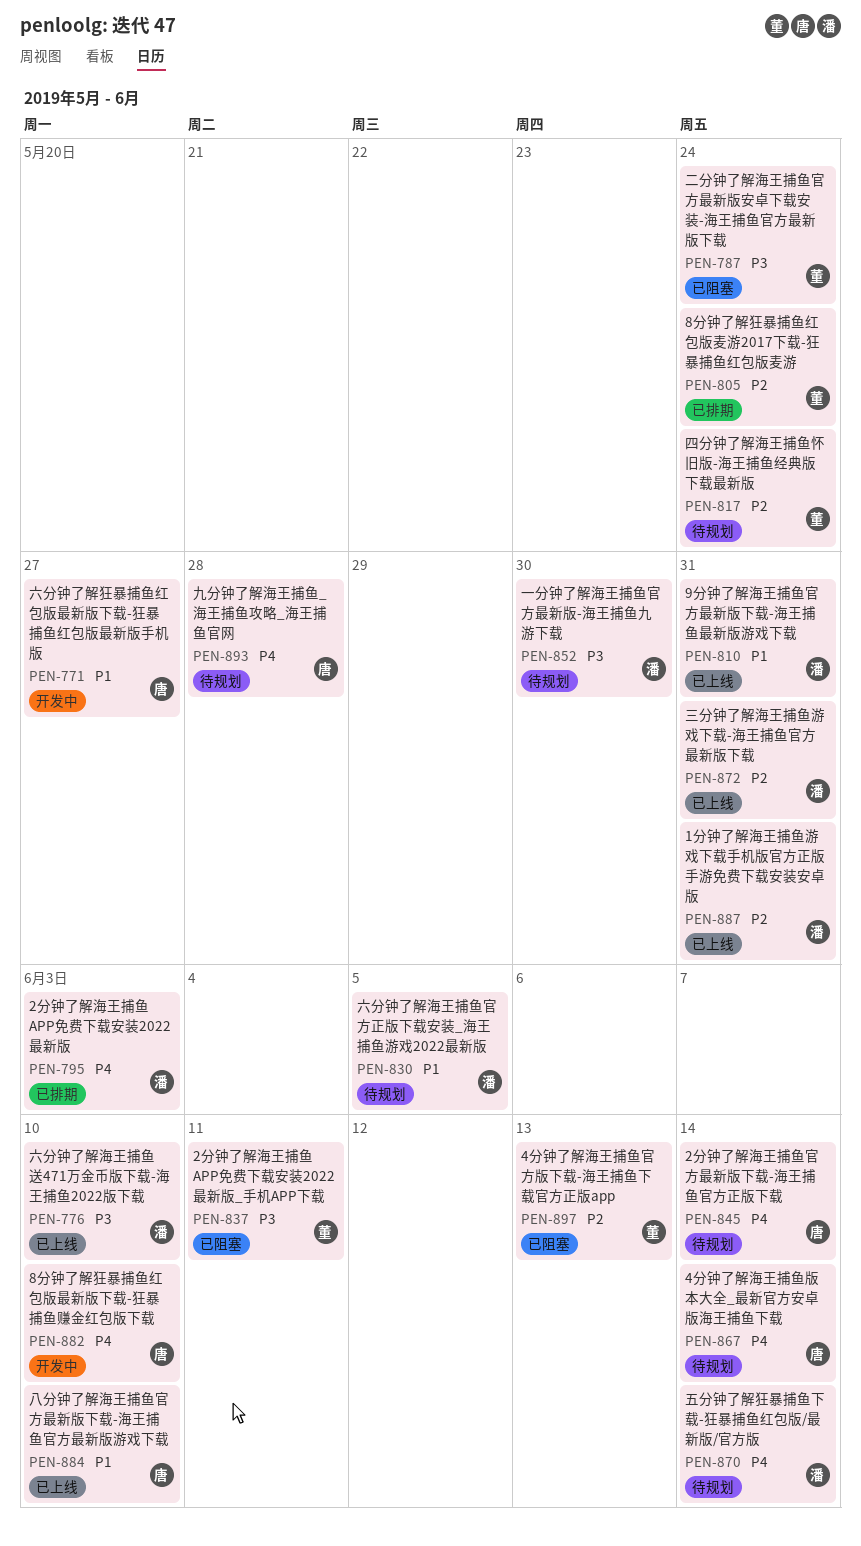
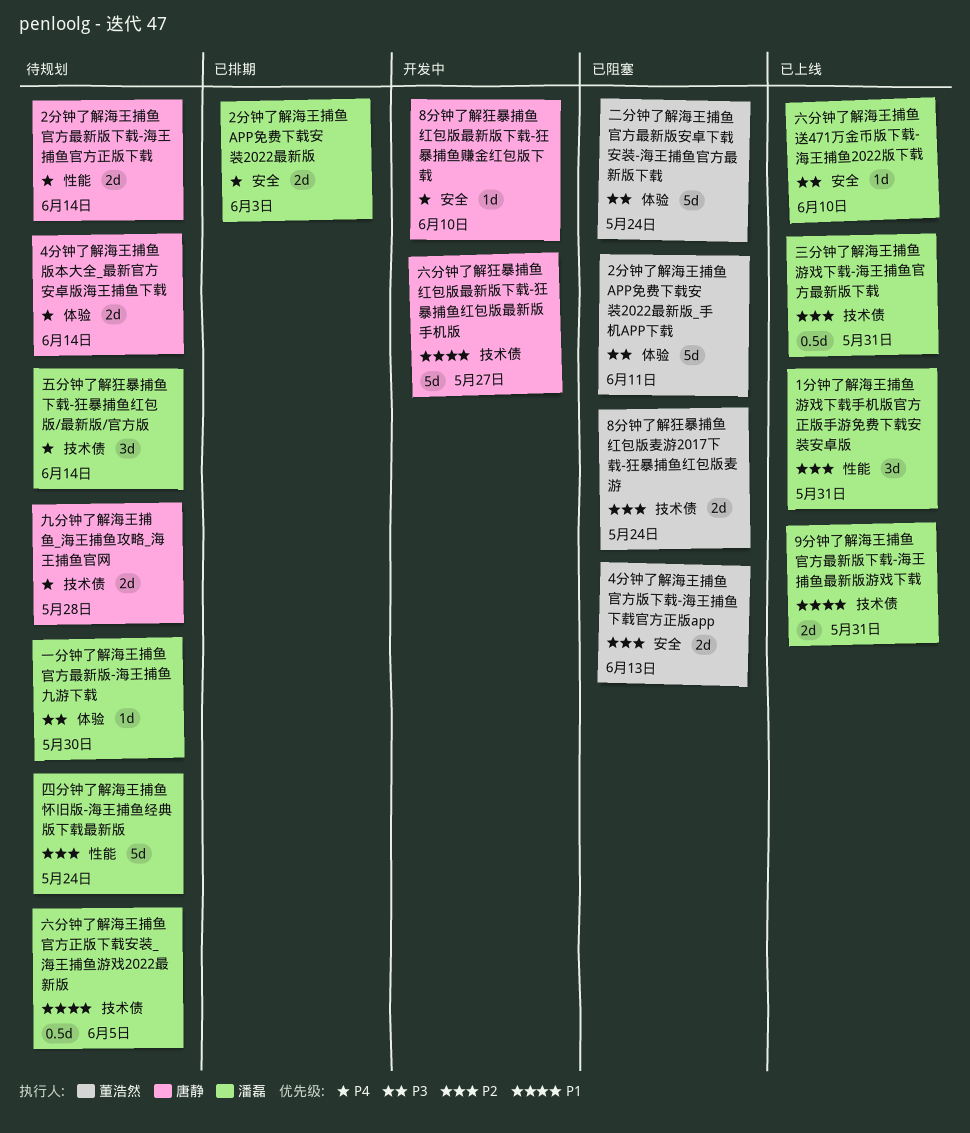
8分钟了解狂暴捕鱼红包版麦游2017下载-狂暴捕鱼红包版麦游, status: 已排期 -> 已阻塞
八分钟了解海王捕鱼官方最新版下载-海王捕鱼官方最新版游戏下载: present -> none
四分钟了解海王捕鱼怀旧版-海王捕鱼经典版下载最新版, owner: 董浩然 -> 潘磊

